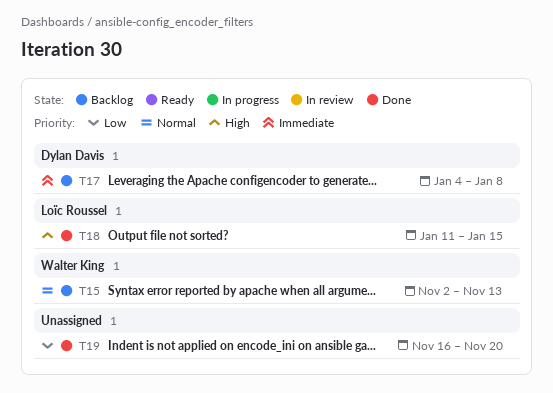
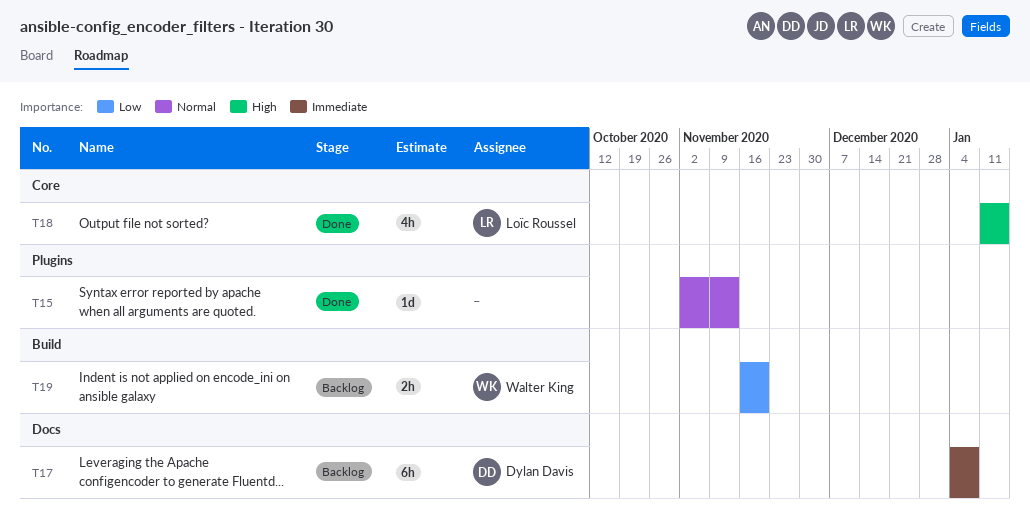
T15, status: Backlog -> Done
T15, owner: Walter King -> none
T19, status: Done -> Backlog
T19, owner: none -> Walter King

